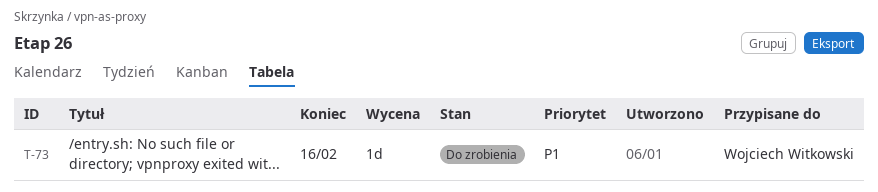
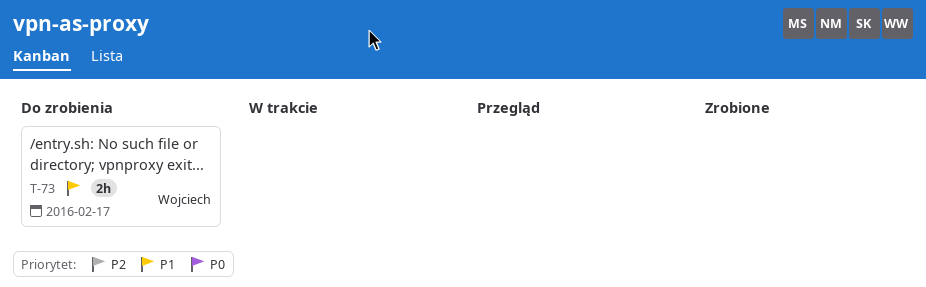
T-73, estimate: 1d -> 2h
T-73, due: Feb 16 -> Feb 17

